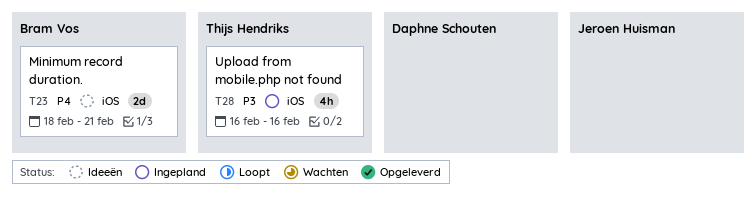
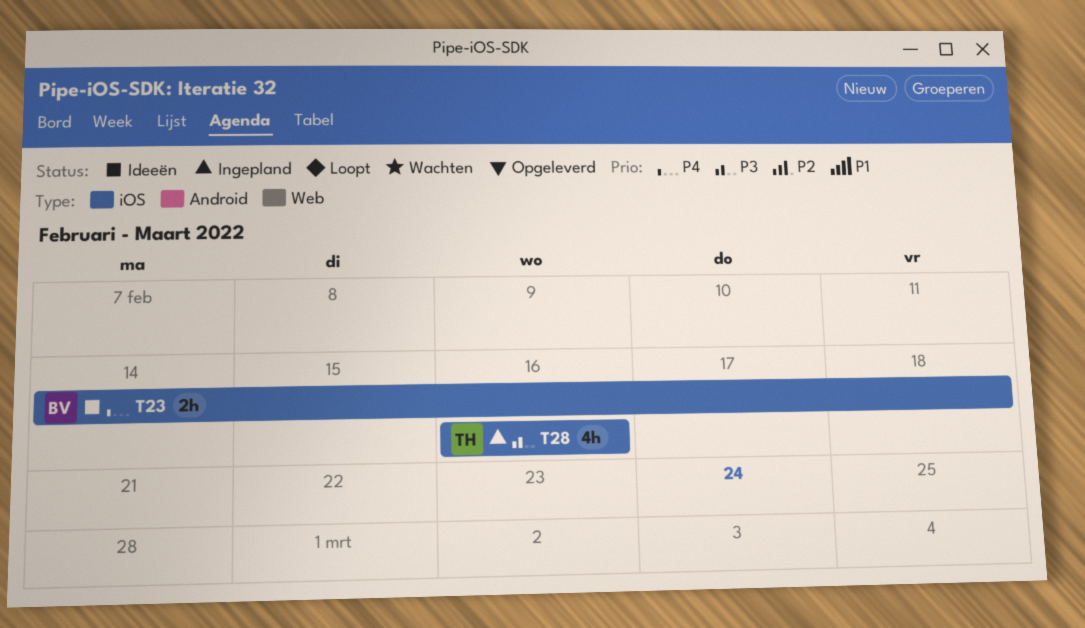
T23, estimate: 2d -> 2h
T23, start: Feb 18 -> Feb 14
T23, due: Feb 21 -> Feb 18

